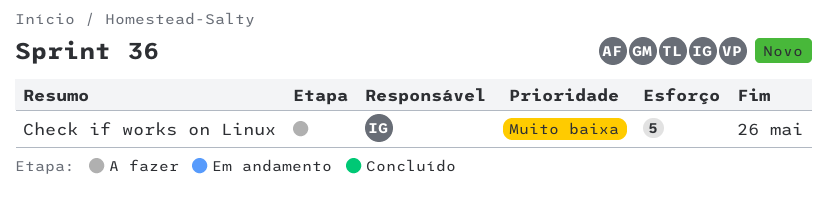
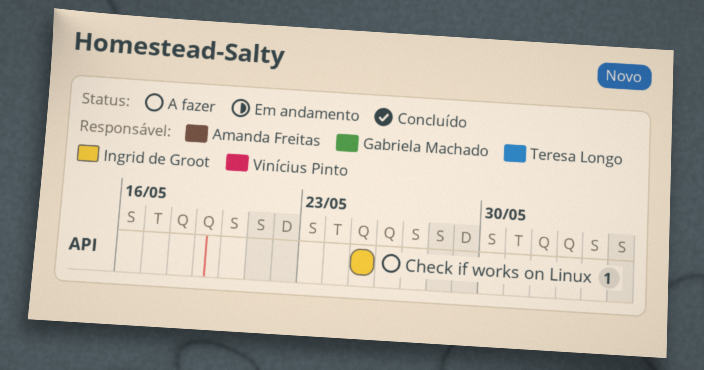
Check if works on Linux, estimate: 5 -> 1
Check if works on Linux, due: May 26 -> May 25

